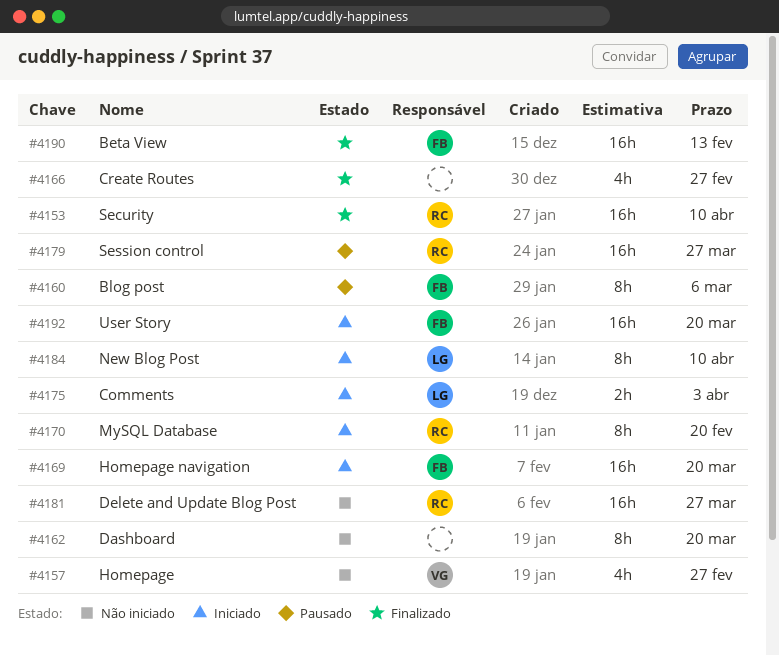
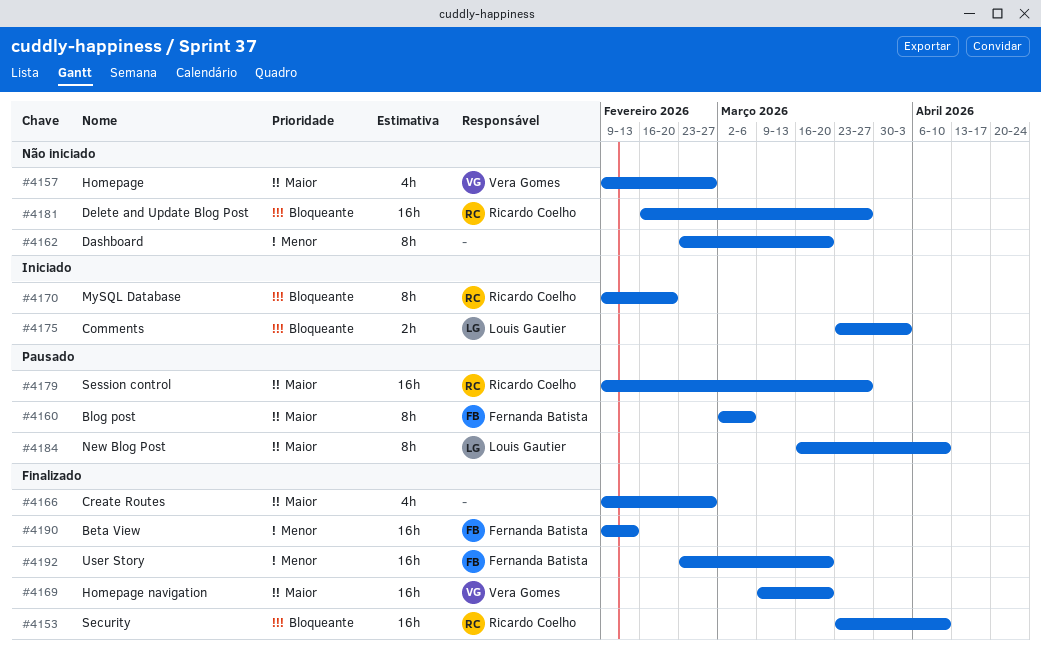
#4169, status: Iniciado -> Finalizado
#4169, owner: Fernanda Batista -> Vera Gomes
#4184, status: Iniciado -> Pausado
#4192, status: Iniciado -> Finalizado

